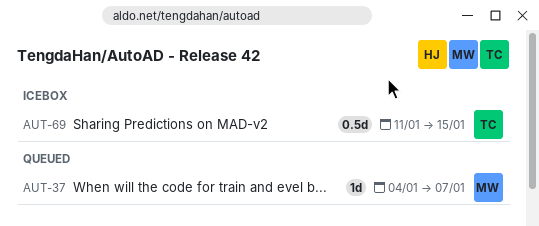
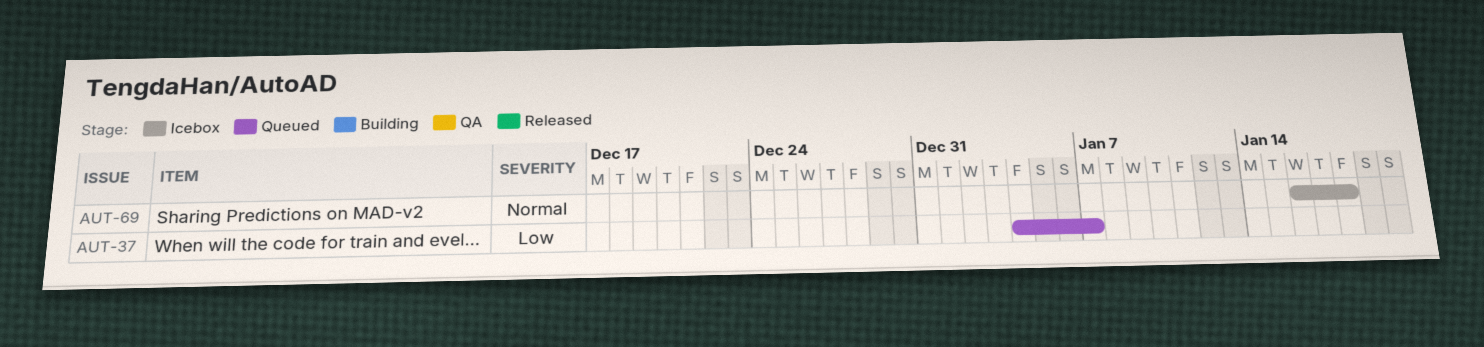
AUT-69, start: Jan 11 -> Jan 16
AUT-69, due: Jan 15 -> Jan 18

